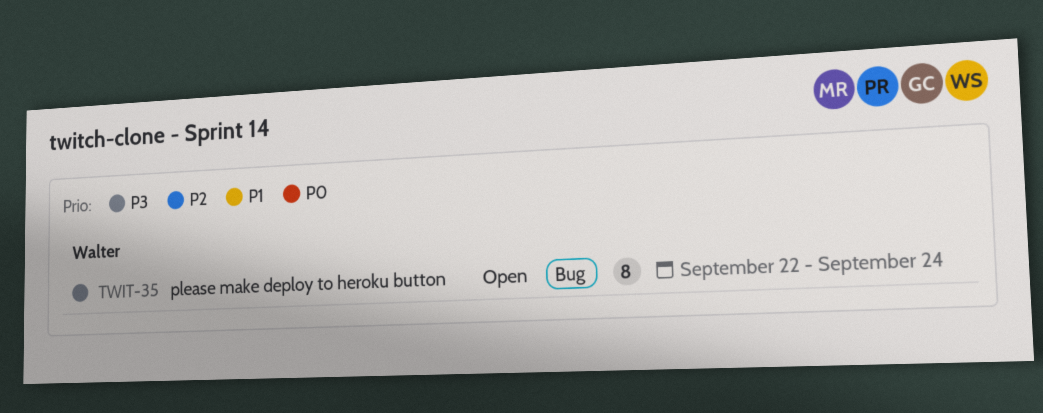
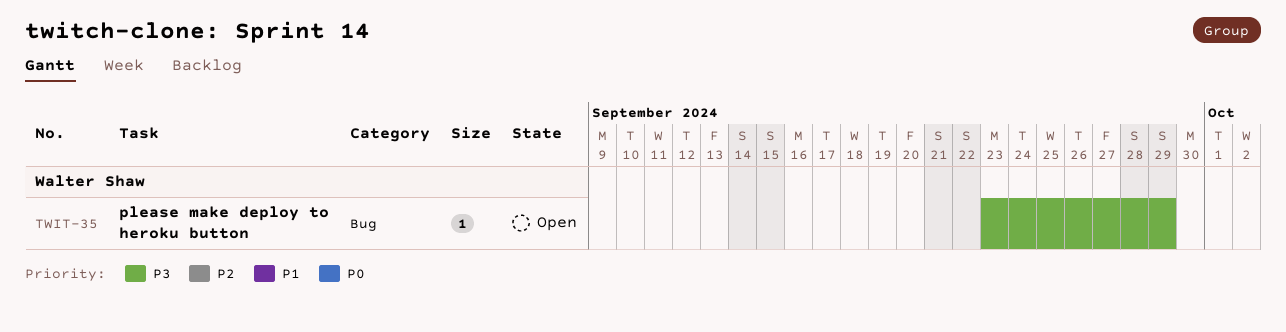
TWIT-35, estimate: 8 -> 1
TWIT-35, start: Sep 22 -> Sep 23
TWIT-35, due: Sep 24 -> Sep 29

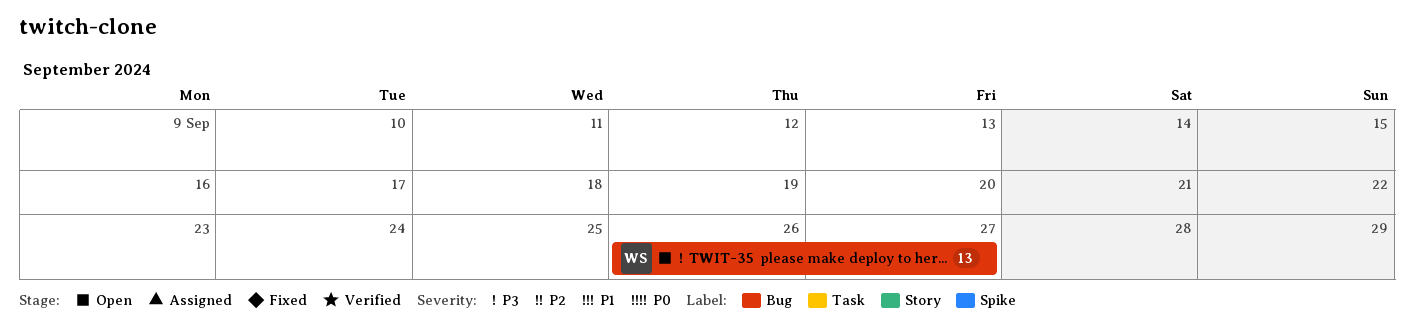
TWIT-35, estimate: 1 -> 13
TWIT-35, start: Sep 23 -> Sep 26
TWIT-35, due: Sep 29 -> Sep 27

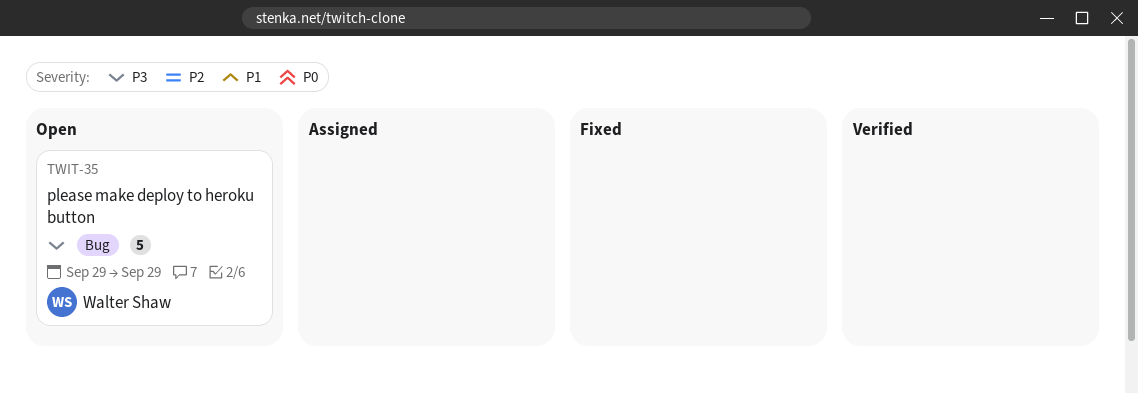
TWIT-35, estimate: 13 -> 5
TWIT-35, start: Sep 26 -> Sep 29
TWIT-35, due: Sep 27 -> Sep 29

